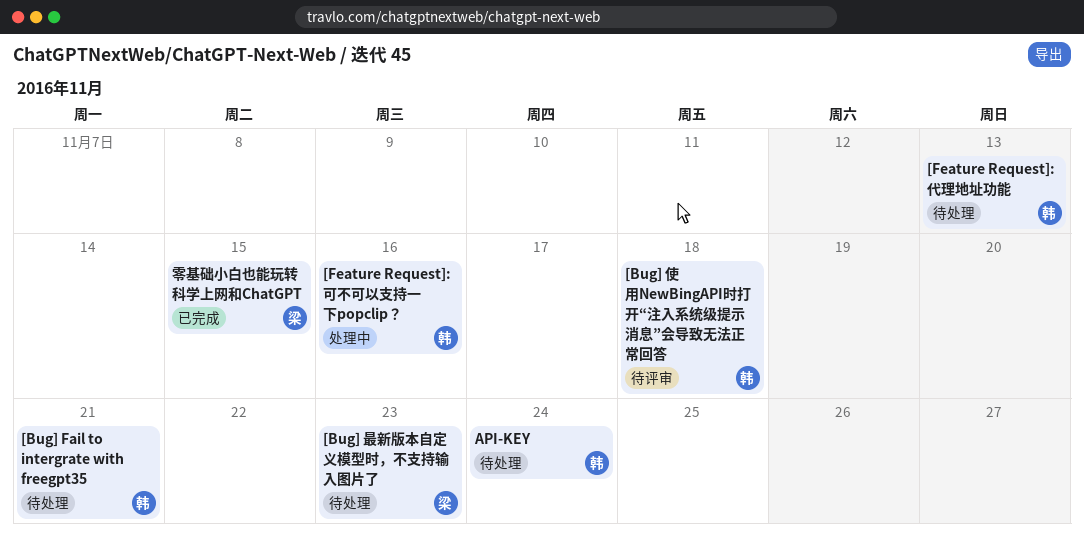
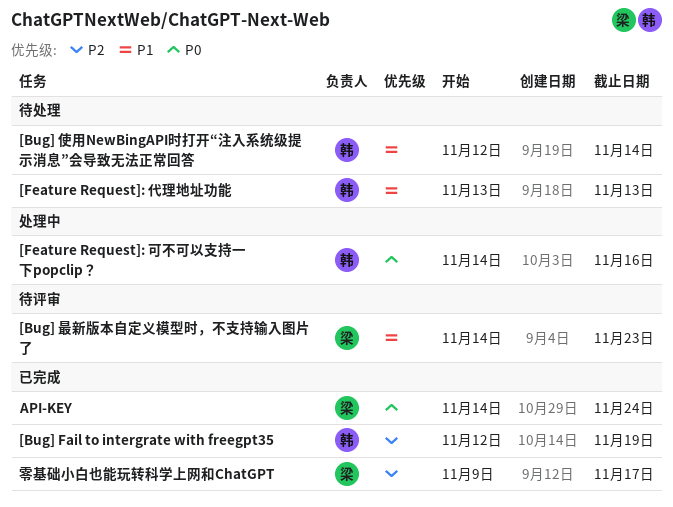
[Bug] Fail to intergrate with freegpt35, status: 待处理 -> 已完成
[Bug] Fail to intergrate with freegpt35, due: Nov 21 -> Nov 19
[Bug] 使用NewBingAPI时打开“注入系统级提示消息”会导致无法正常回答, status: 待评审 -> 待处理
[Bug] 使用NewBingAPI时打开“注入系统级提示消息”会导致无法正常回答, due: Nov 18 -> Nov 14
[Bug] 最新版本自定义模型时，不支持输入图片了, status: 待处理 -> 待评审
API-KEY, status: 待处理 -> 已完成
API-KEY, owner: 韩 -> 梁
零基础小白也能玩转科学上网和ChatGPT, due: Nov 15 -> Nov 17

